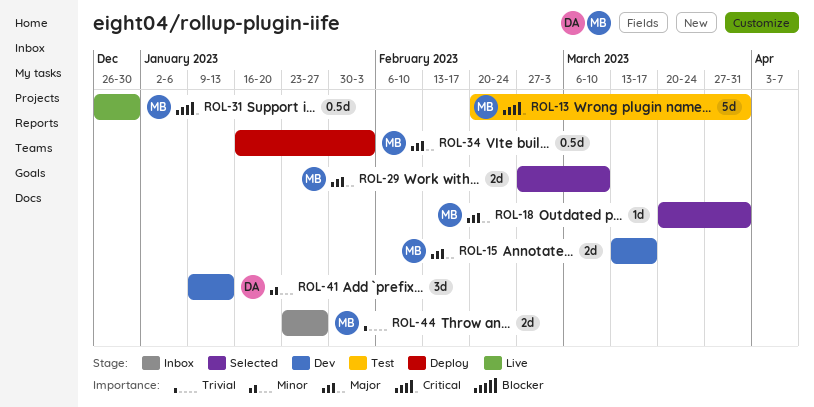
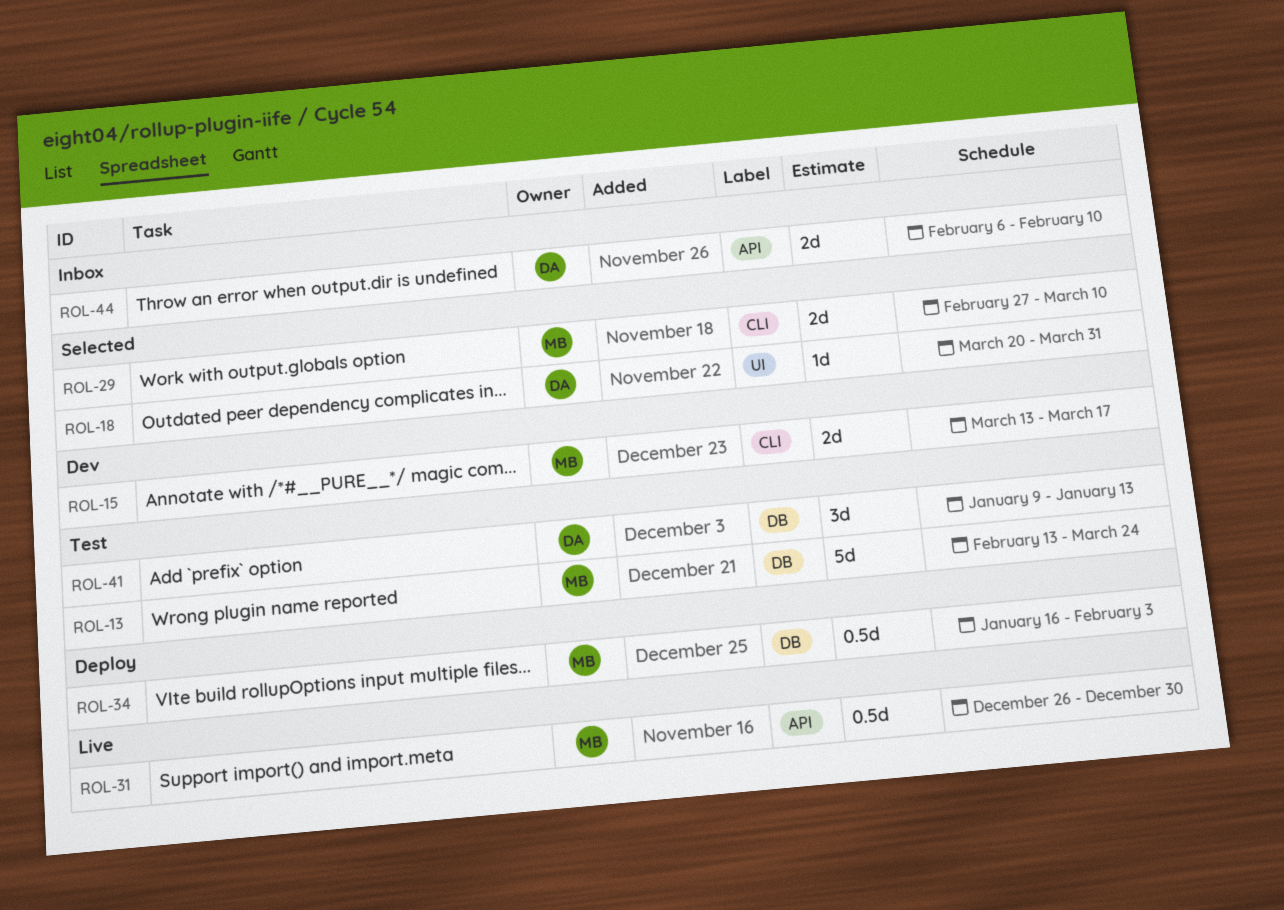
ROL-13, start: Feb 20 -> Feb 13
ROL-13, due: Mar 31 -> Mar 24
ROL-18, owner: MB -> DA
ROL-41, status: Dev -> Test
ROL-44, owner: MB -> DA
ROL-44, start: Jan 23 -> Feb 6
ROL-44, due: Jan 27 -> Feb 10

